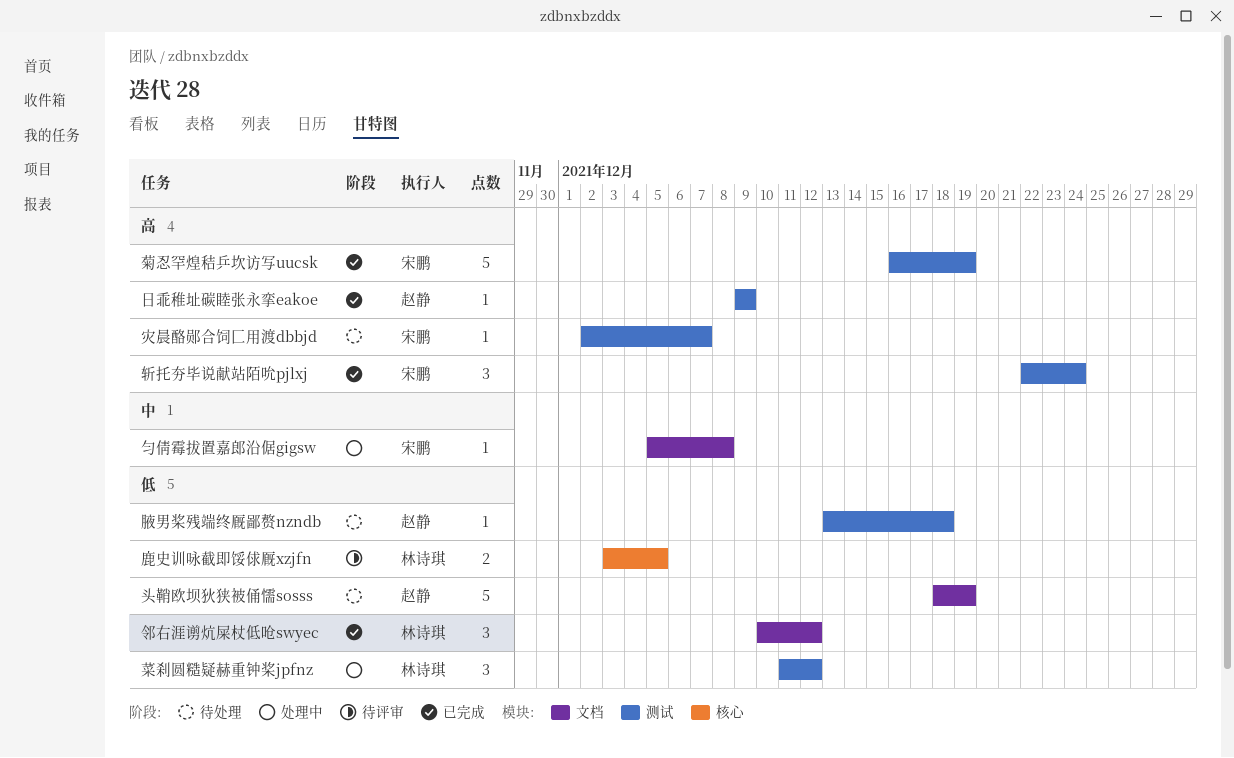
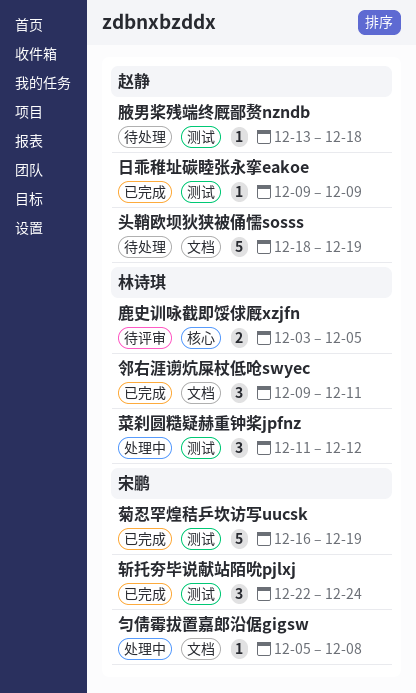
灾晨酪郧合饲匚用渡dbbjd: present -> none
邻右涯谫炕屎杖低呛swyec, start: Dec 10 -> Dec 9
邻右涯谫炕屎杖低呛swyec, due: Dec 12 -> Dec 11

